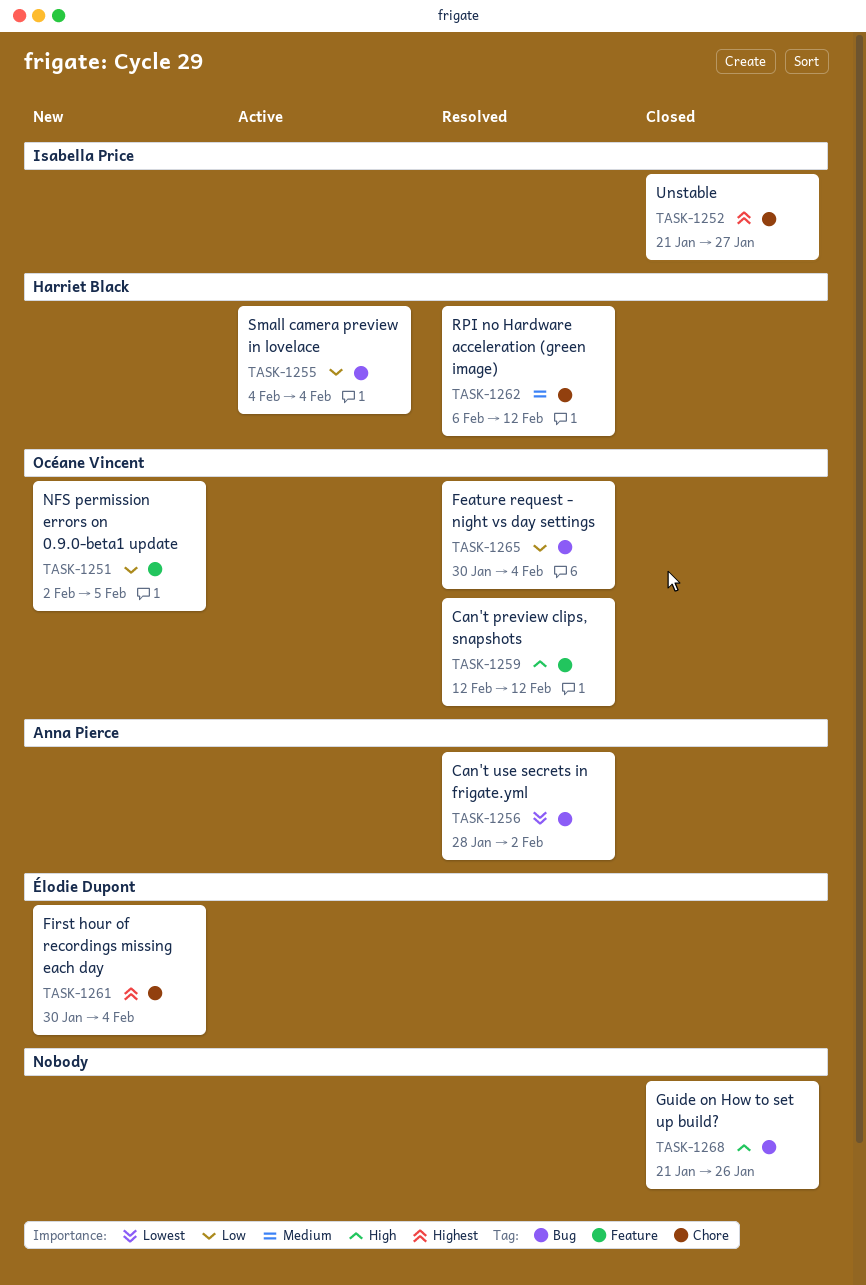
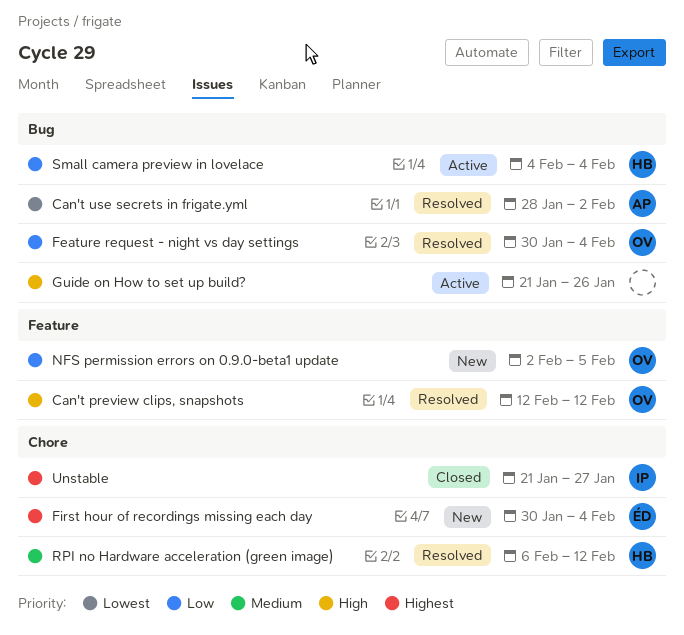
Guide on How to set up build?, status: Closed -> Active

